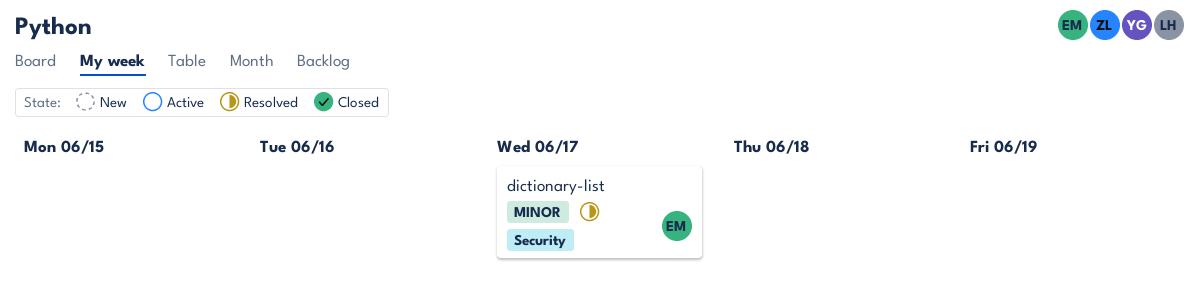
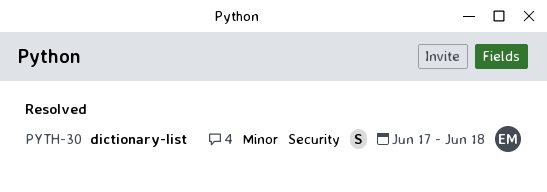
dictionary-list, due: Jun 17 -> Jun 18

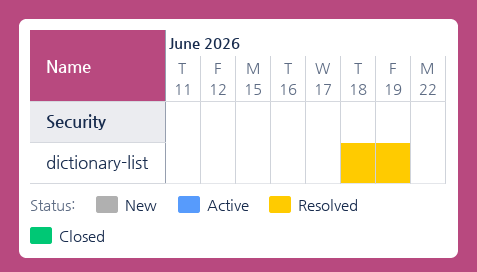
dictionary-list, start: Jun 17 -> Jun 18
dictionary-list, due: Jun 18 -> Jun 19

